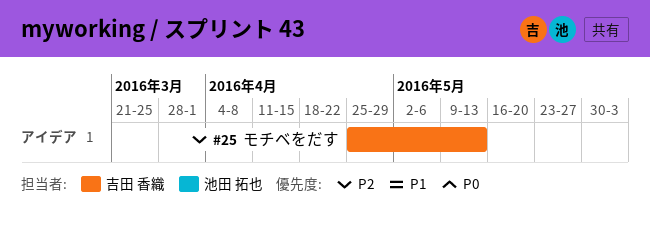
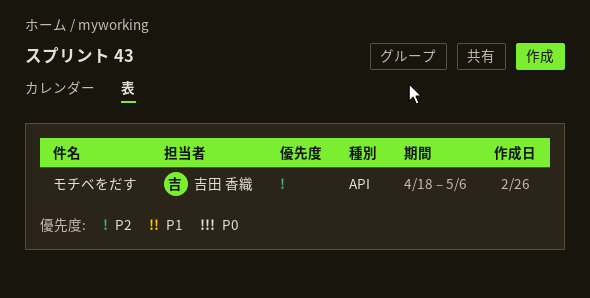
モチベをだす, start: Apr 25 -> Apr 18
モチベをだす, due: May 13 -> May 6

